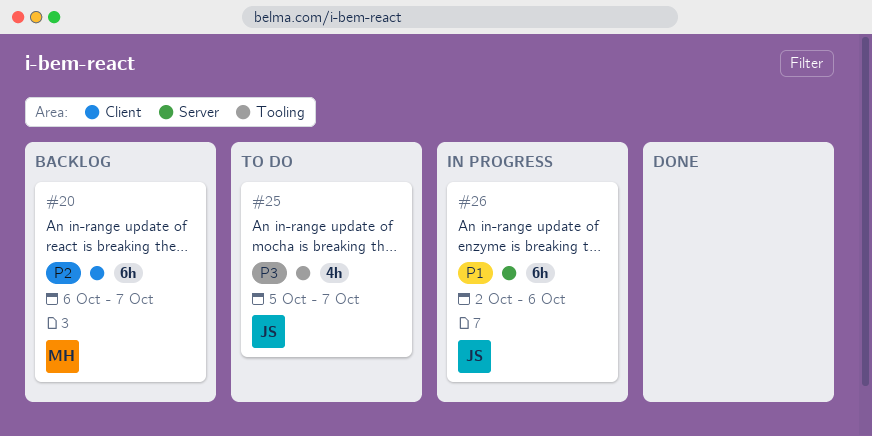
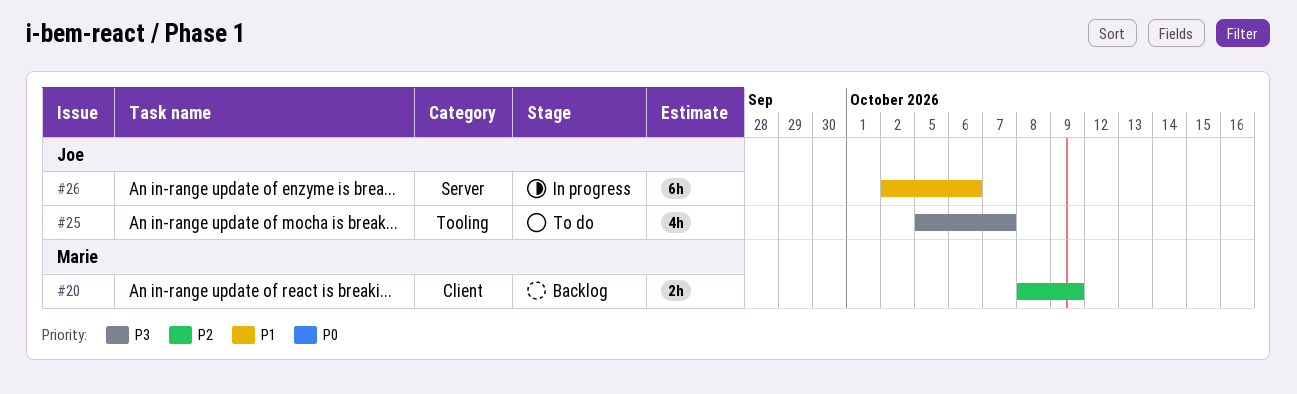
#20, estimate: 6h -> 2h
#20, start: Oct 6 -> Oct 8
#20, due: Oct 7 -> Oct 9

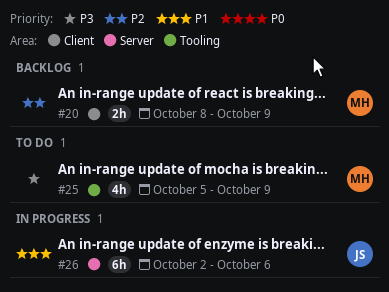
#25, owner: Joe -> Marie
#25, due: Oct 7 -> Oct 9

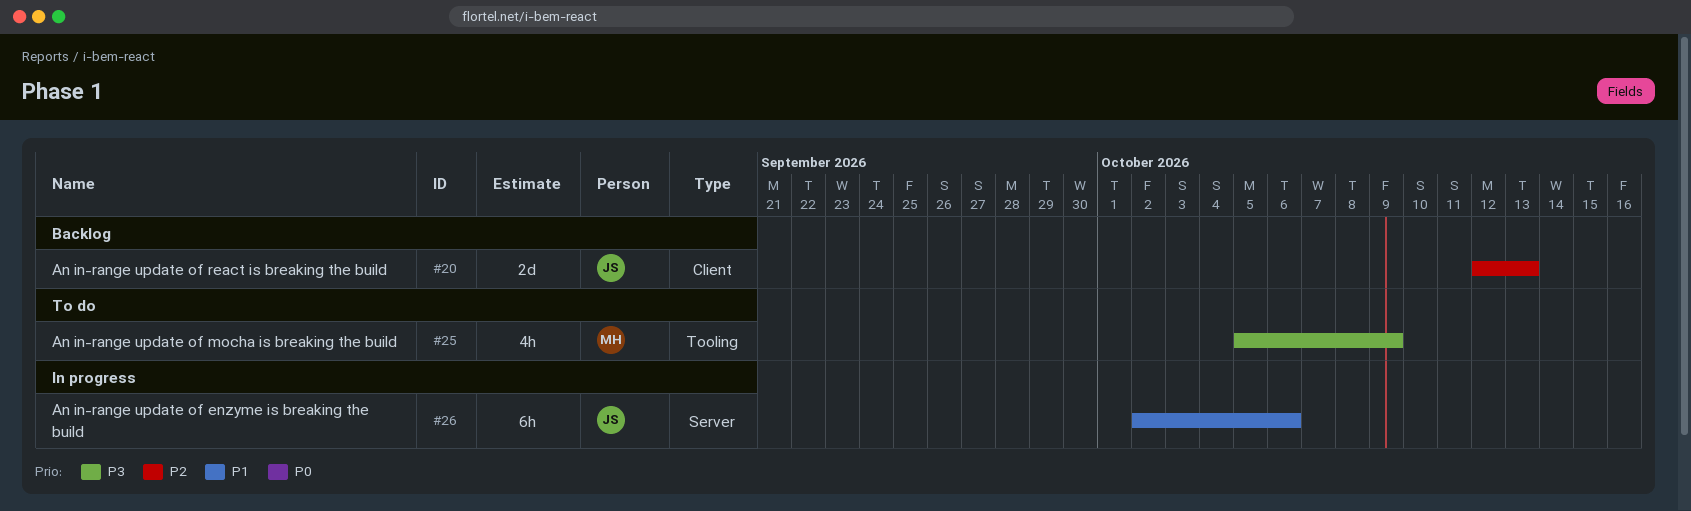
#20, owner: MH -> JS
#20, estimate: 2h -> 2d
#20, start: Oct 8 -> Oct 12
#20, due: Oct 9 -> Oct 13

